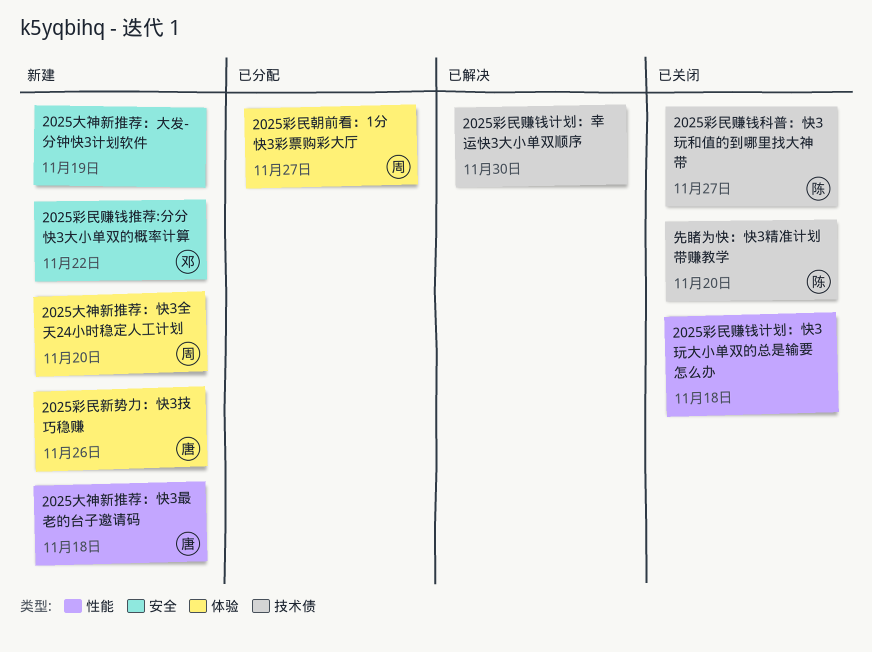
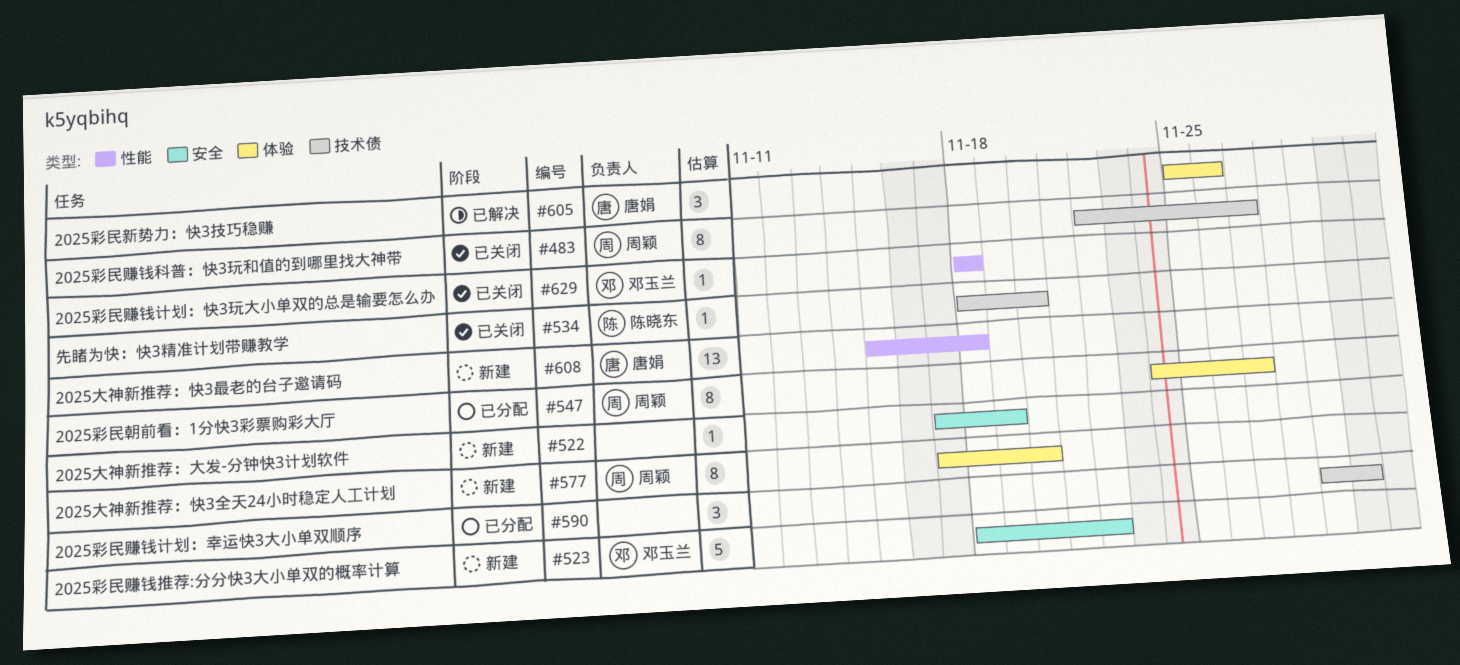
2025彩民新势力：快3技巧稳赚, status: 新建 -> 已解决
2025彩民赚钱科普：快3玩和值的到哪里找大神带, owner: 陈晓东 -> 周颖
2025彩民赚钱计划：幸运快3大小单双顺序, status: 已解决 -> 已分配
2025彩民赚钱计划：快3玩大小单双的总是输要怎么办, owner: none -> 邓玉兰

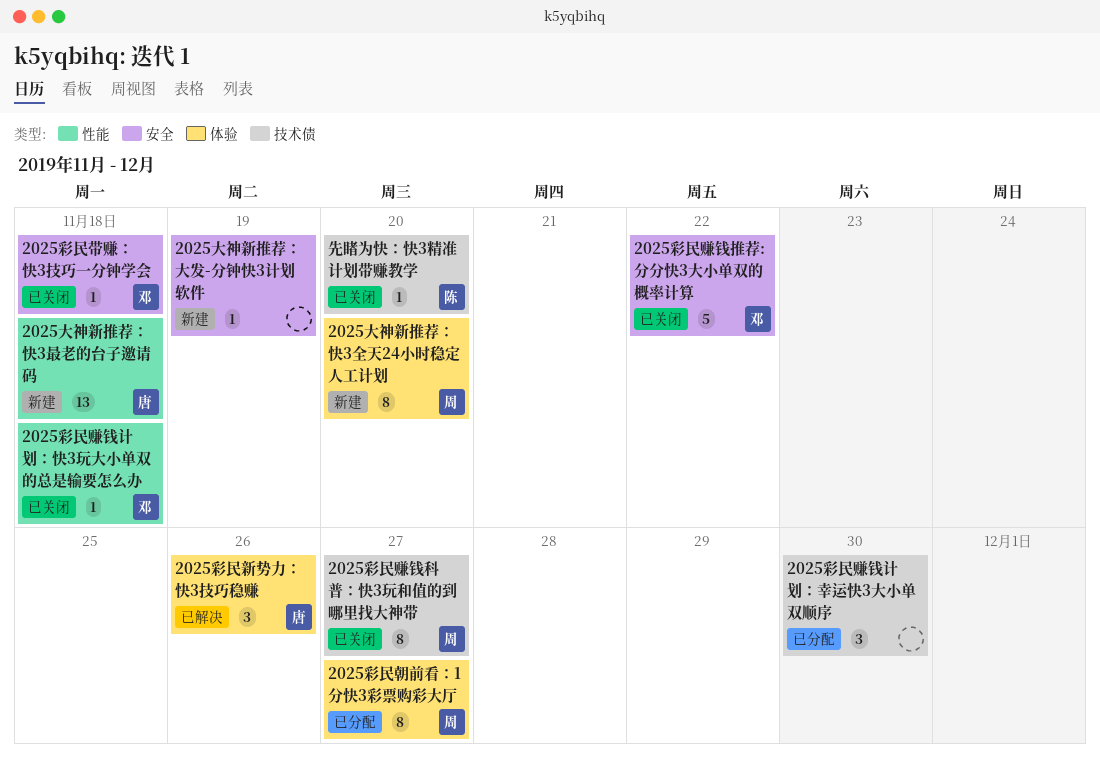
2025彩民带赚：快3技巧一分钟学会: none -> present
2025彩民赚钱推荐:分分快3大小单双的概率计算, status: 新建 -> 已关闭

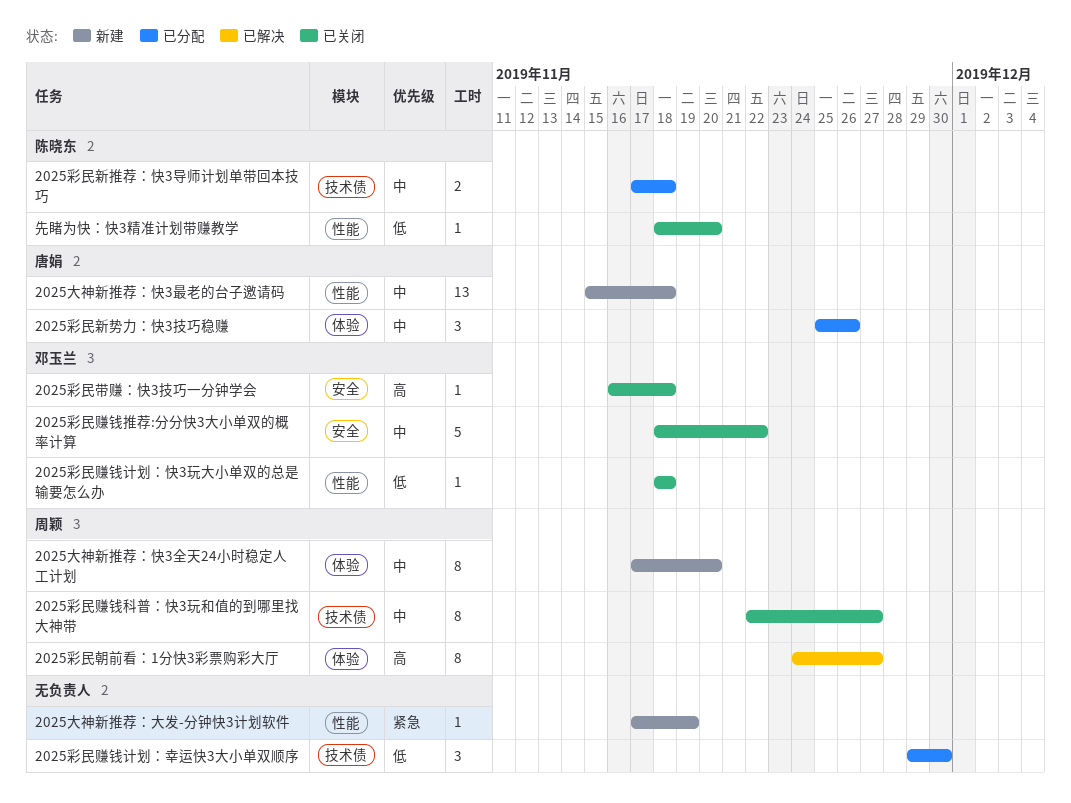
2025大神新推荐：大发-分钟快3计划软件, label: 安全 -> 性能
2025彩民新势力：快3技巧稳赚, status: 已解决 -> 已分配
2025彩民新推荐：快3导师计划单带回本技巧: none -> present
2025彩民朝前看：1分快3彩票购彩大厅, status: 已分配 -> 已解决
先睹为快：快3精准计划带赚教学, label: 技术债 -> 性能

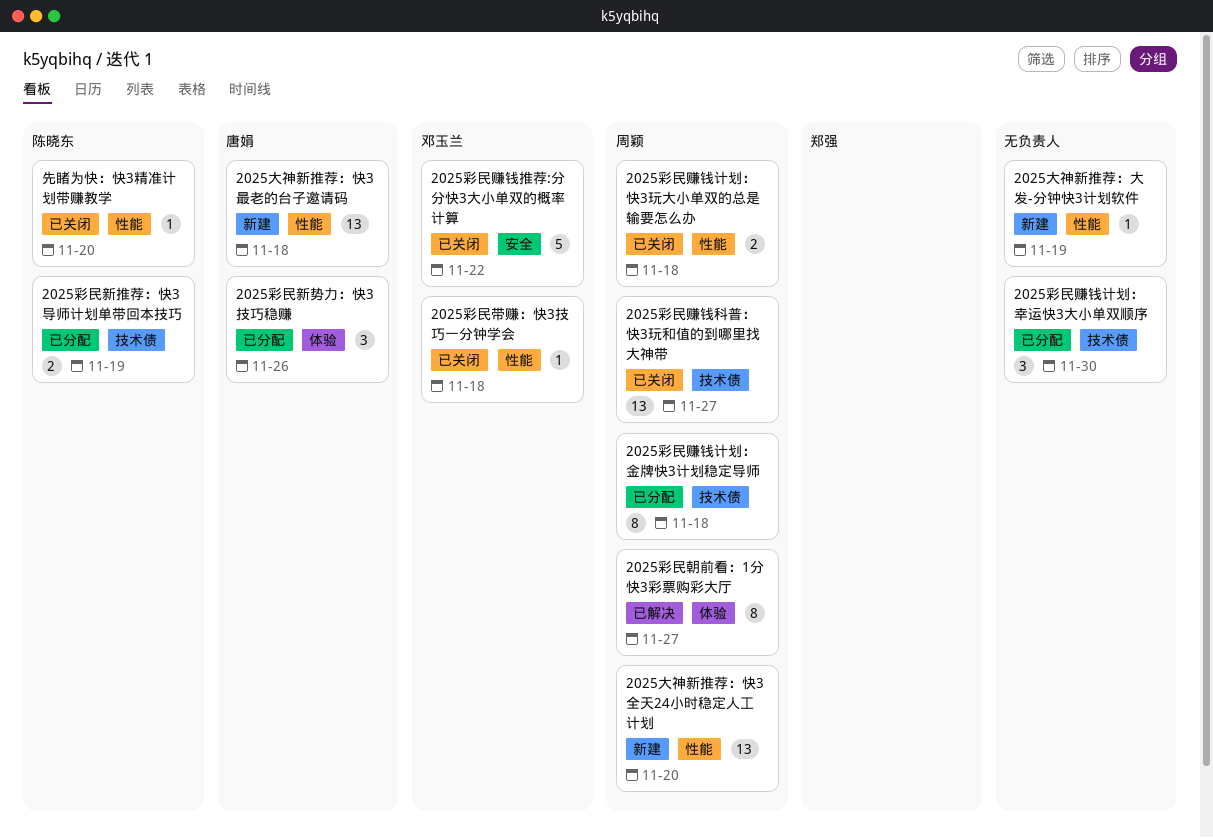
2025大神新推荐：快3全天24小时稳定人工计划, label: 体验 -> 性能
2025大神新推荐：快3全天24小时稳定人工计划, estimate: 8 -> 13
2025彩民带赚：快3技巧一分钟学会, label: 安全 -> 性能
2025彩民新推荐：快3导师计划单带回本技巧, due: Nov 18 -> Nov 19
2025彩民赚钱科普：快3玩和值的到哪里找大神带, estimate: 8 -> 13
2025彩民赚钱计划：快3玩大小单双的总是输要怎么办, owner: 邓玉兰 -> 周颖
2025彩民赚钱计划：快3玩大小单双的总是输要怎么办, estimate: 1 -> 2
2025彩民赚钱计划：金牌快3计划稳定导师: none -> present

